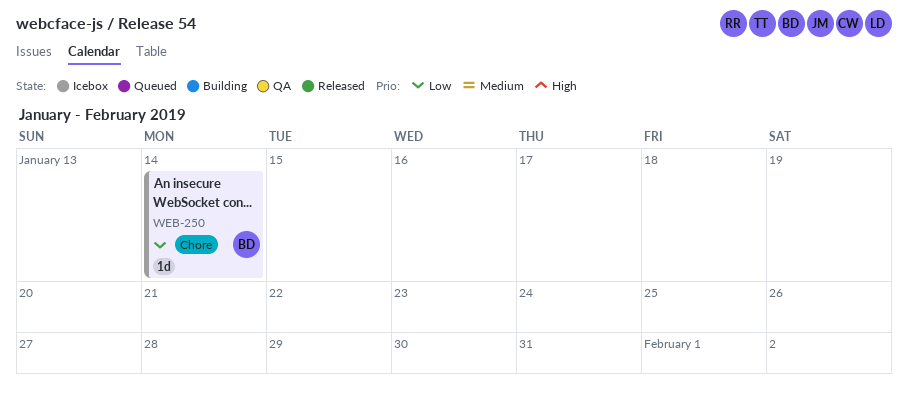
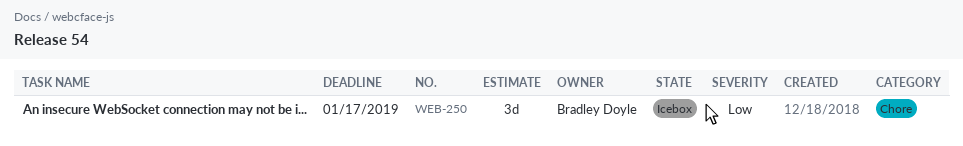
WEB-250, estimate: 1d -> 3d
WEB-250, due: Jan 14 -> Jan 17

